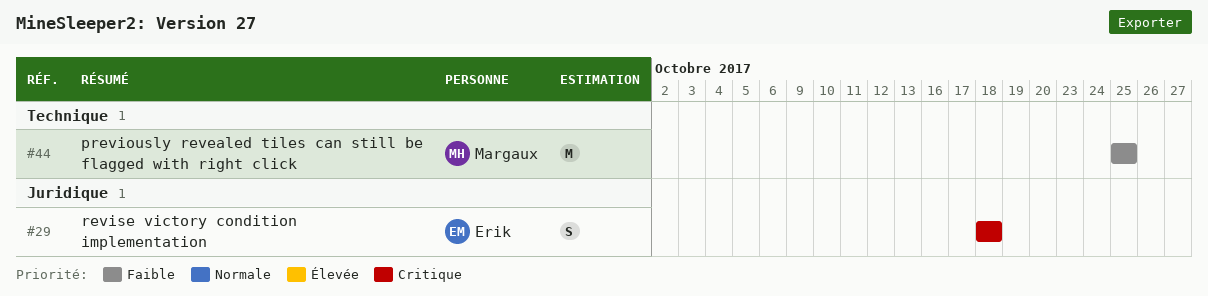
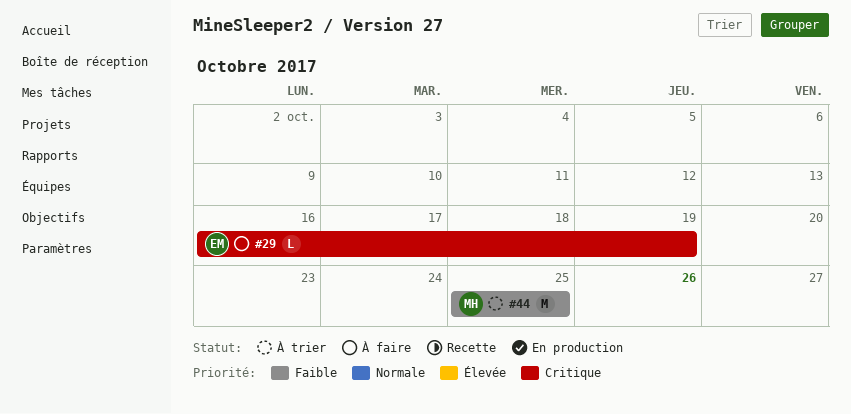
#29, estimate: S -> L
#29, start: Oct 18 -> Oct 16
#29, due: Oct 18 -> Oct 19

